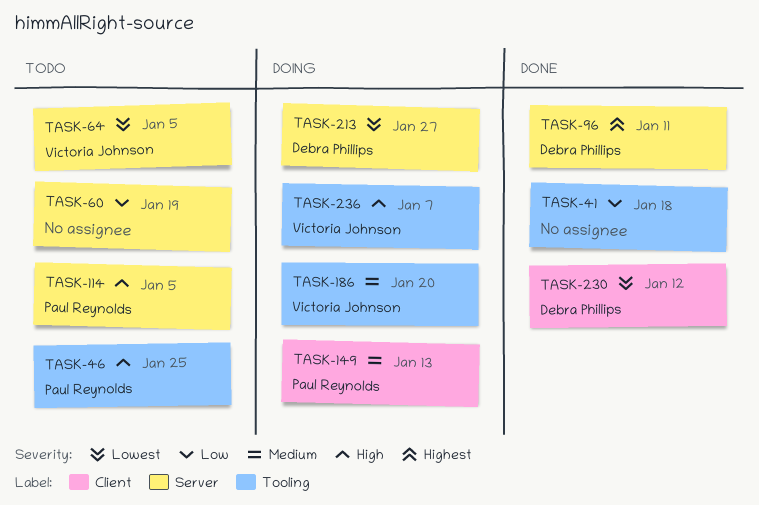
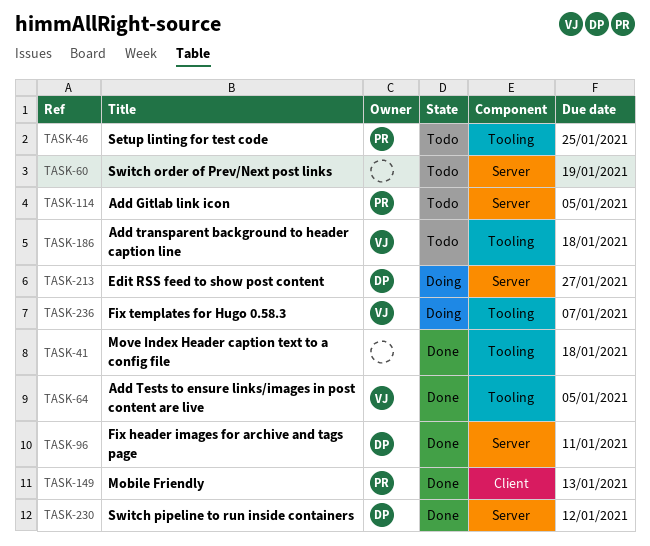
TASK-64, status: Todo -> Done
TASK-64, label: Server -> Tooling
TASK-149, status: Doing -> Done
TASK-186, status: Doing -> Todo
TASK-186, due: Jan 20 -> Jan 18
TASK-230, label: Client -> Server

